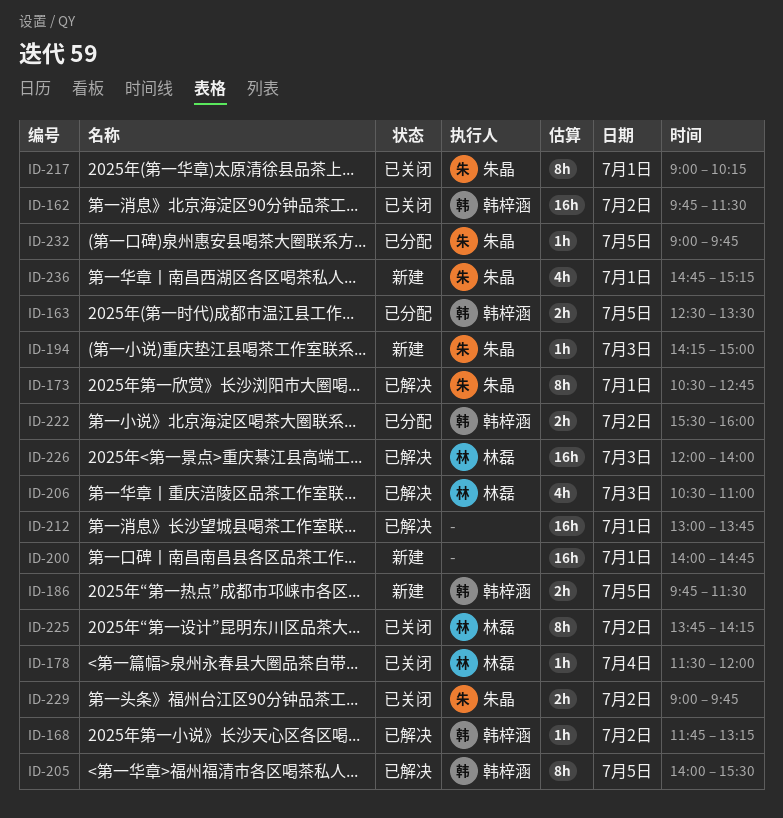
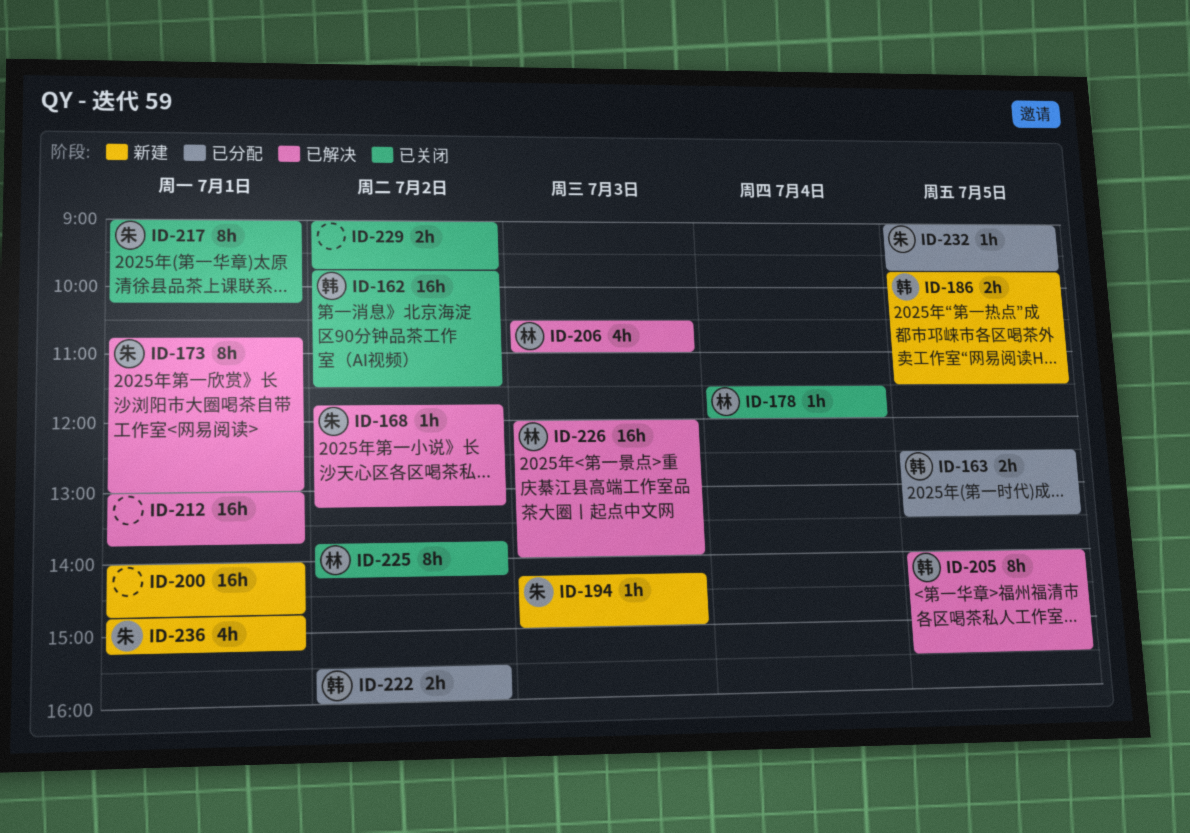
ID-168, owner: 韩梓涵 -> 朱晶
ID-173, begins: 10:30 -> 10:45
ID-173, ends: 12:45 -> 13:00
ID-229, owner: 朱晶 -> none

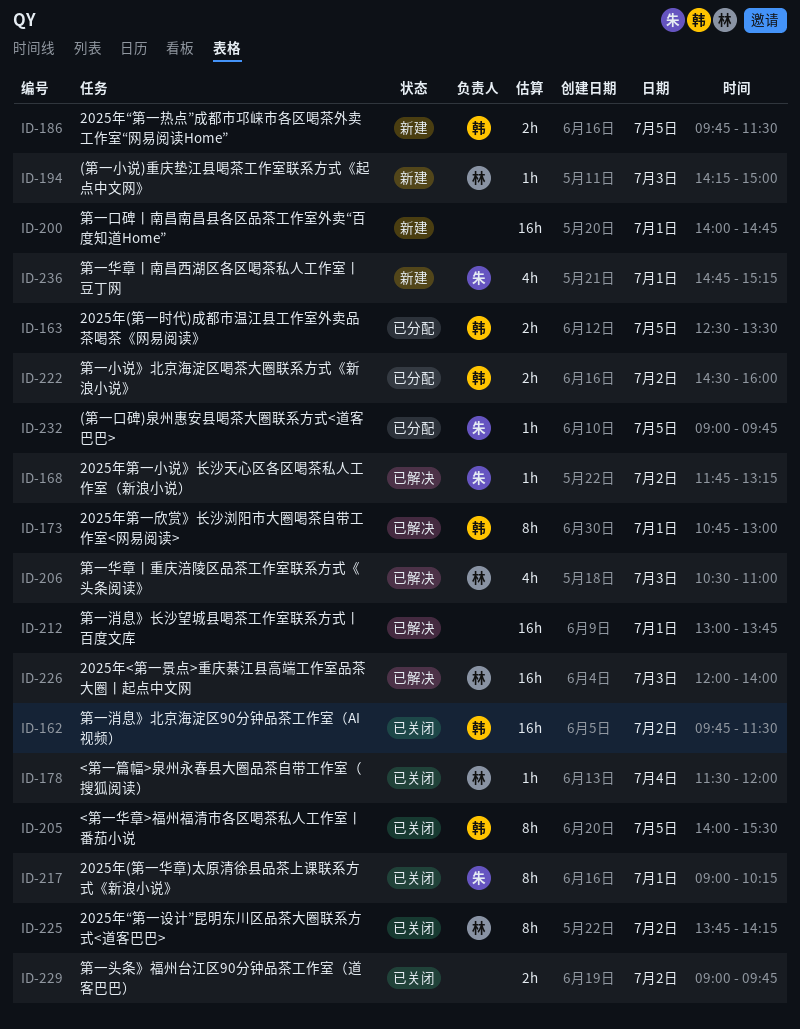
ID-173, owner: 朱 -> 韩
ID-194, owner: 朱 -> 林
ID-205, status: 已解决 -> 已关闭
ID-222, begins: 15:30 -> 14:30

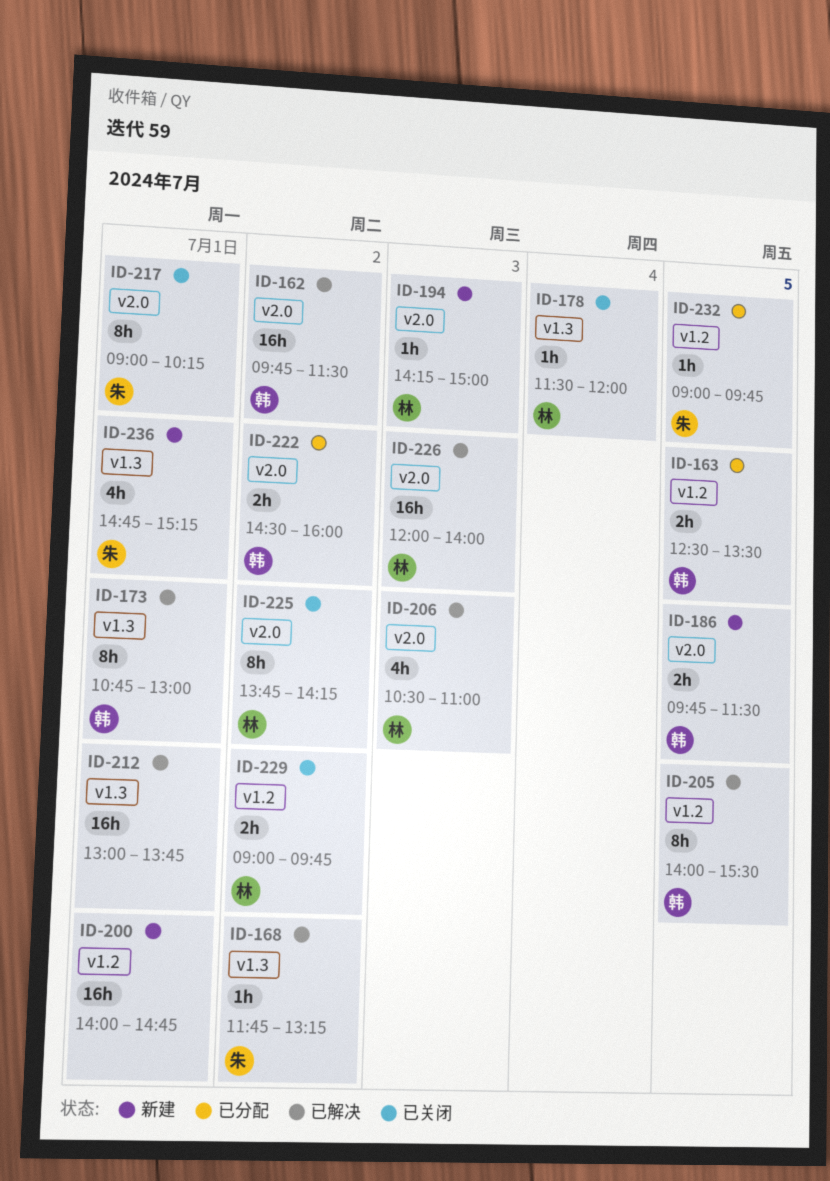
ID-162, status: 已关闭 -> 已解决
ID-205, status: 已关闭 -> 已解决
ID-229, owner: none -> 林

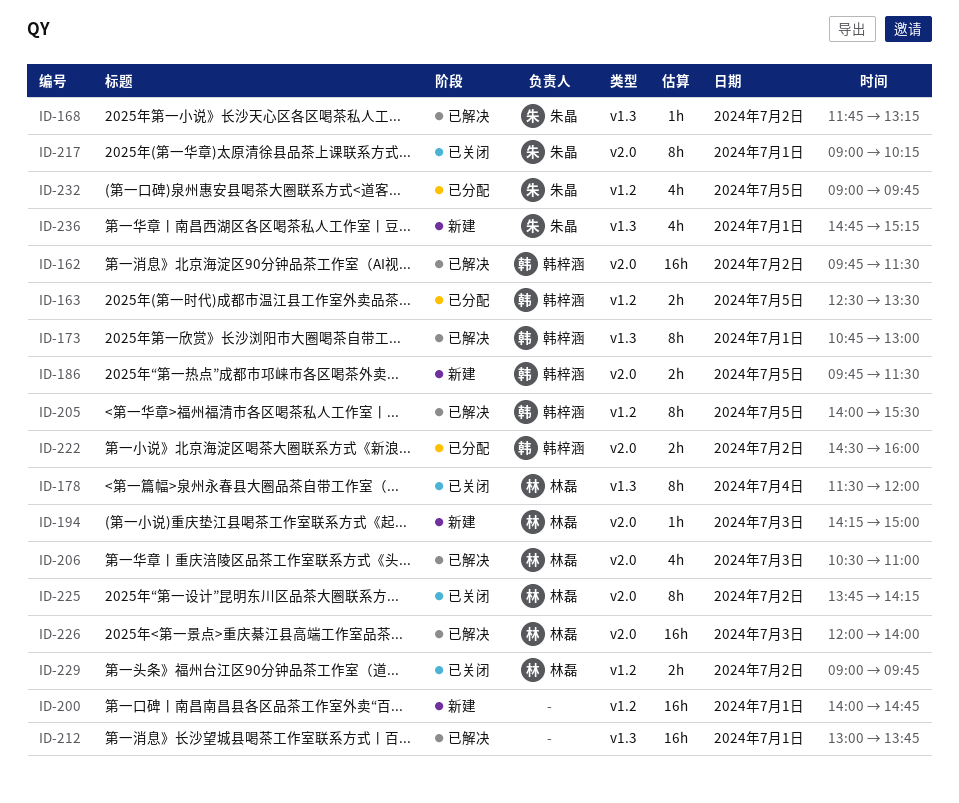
ID-178, estimate: 1h -> 8h
ID-232, estimate: 1h -> 4h

